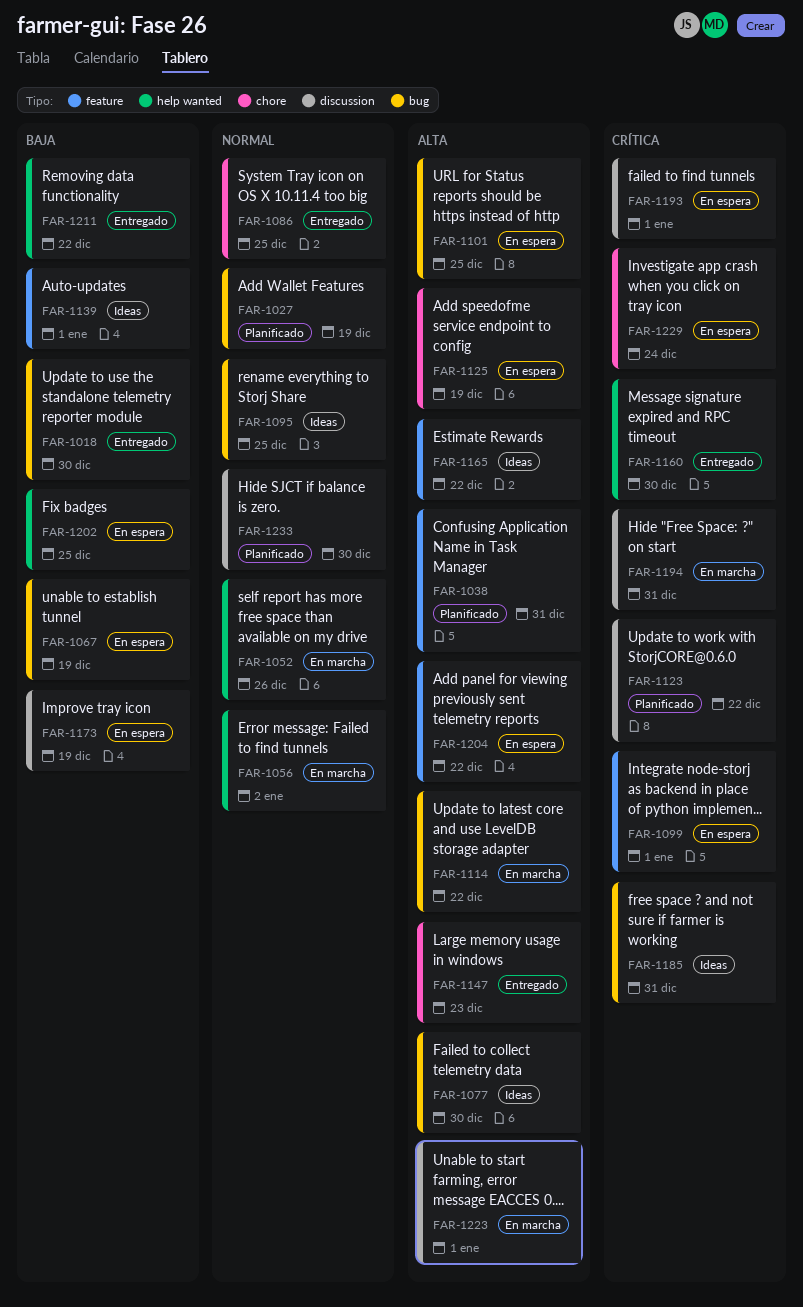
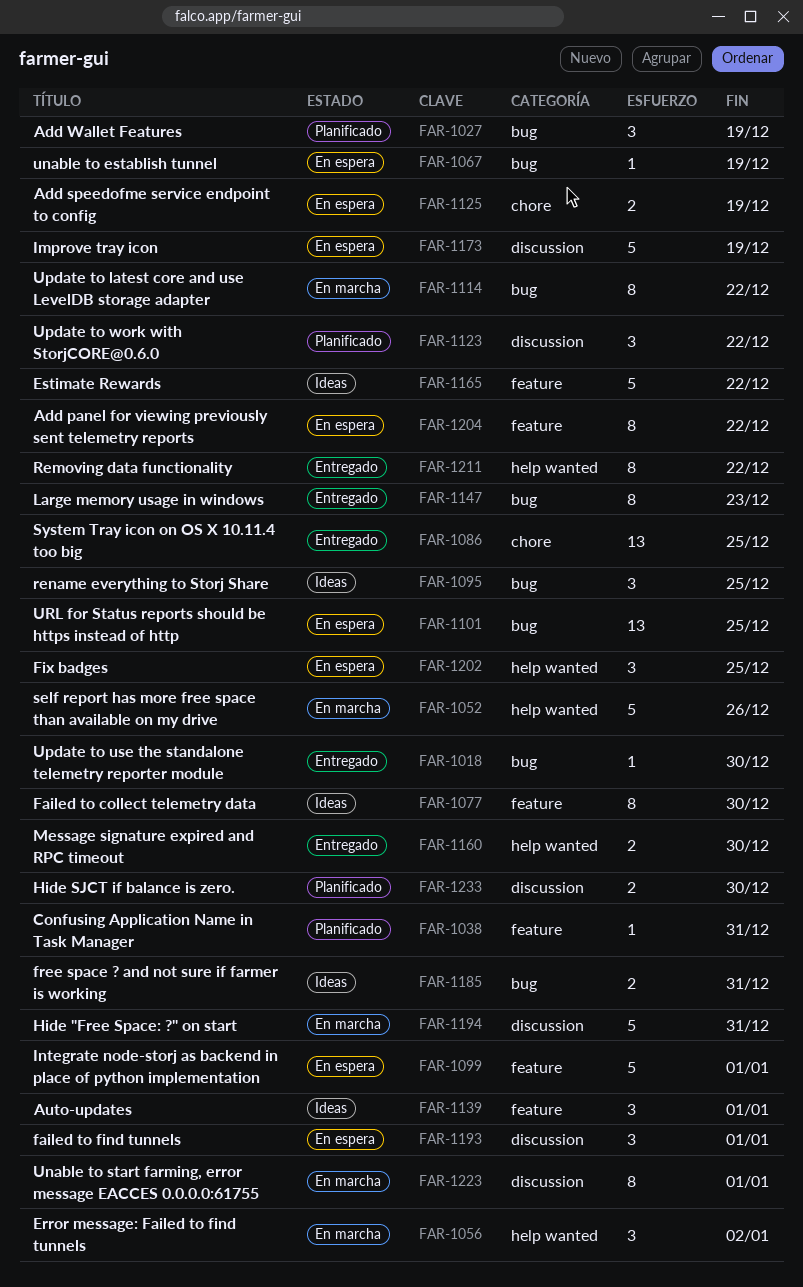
FAR-1077, label: bug -> feature
FAR-1147, label: chore -> bug
FAR-1229: present -> none

